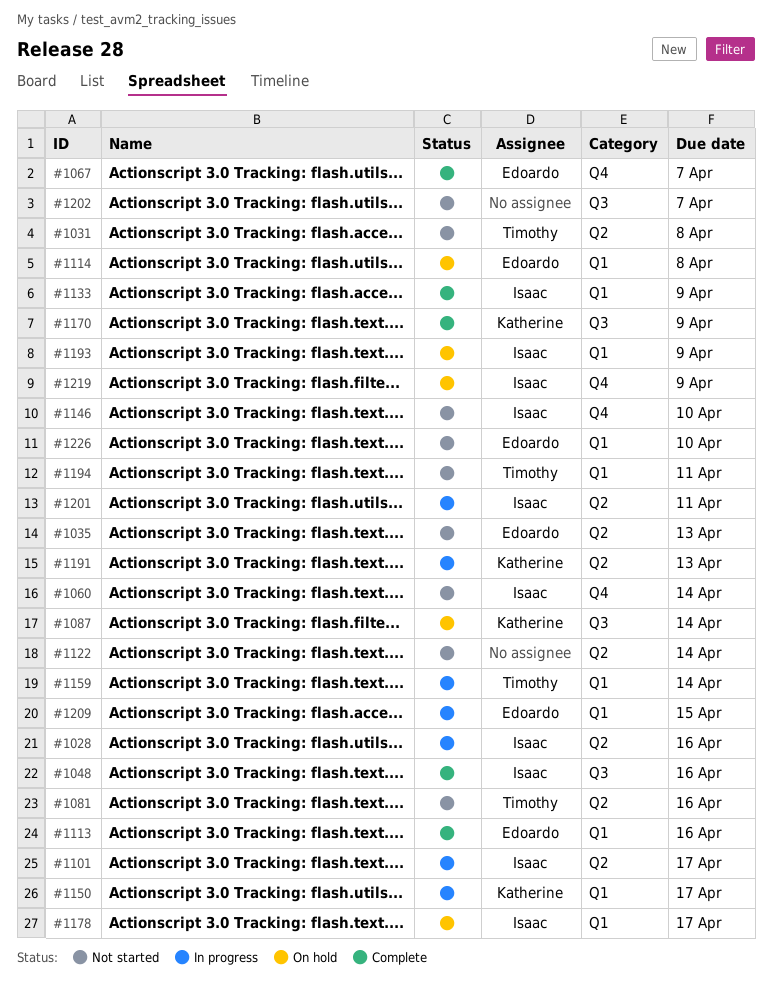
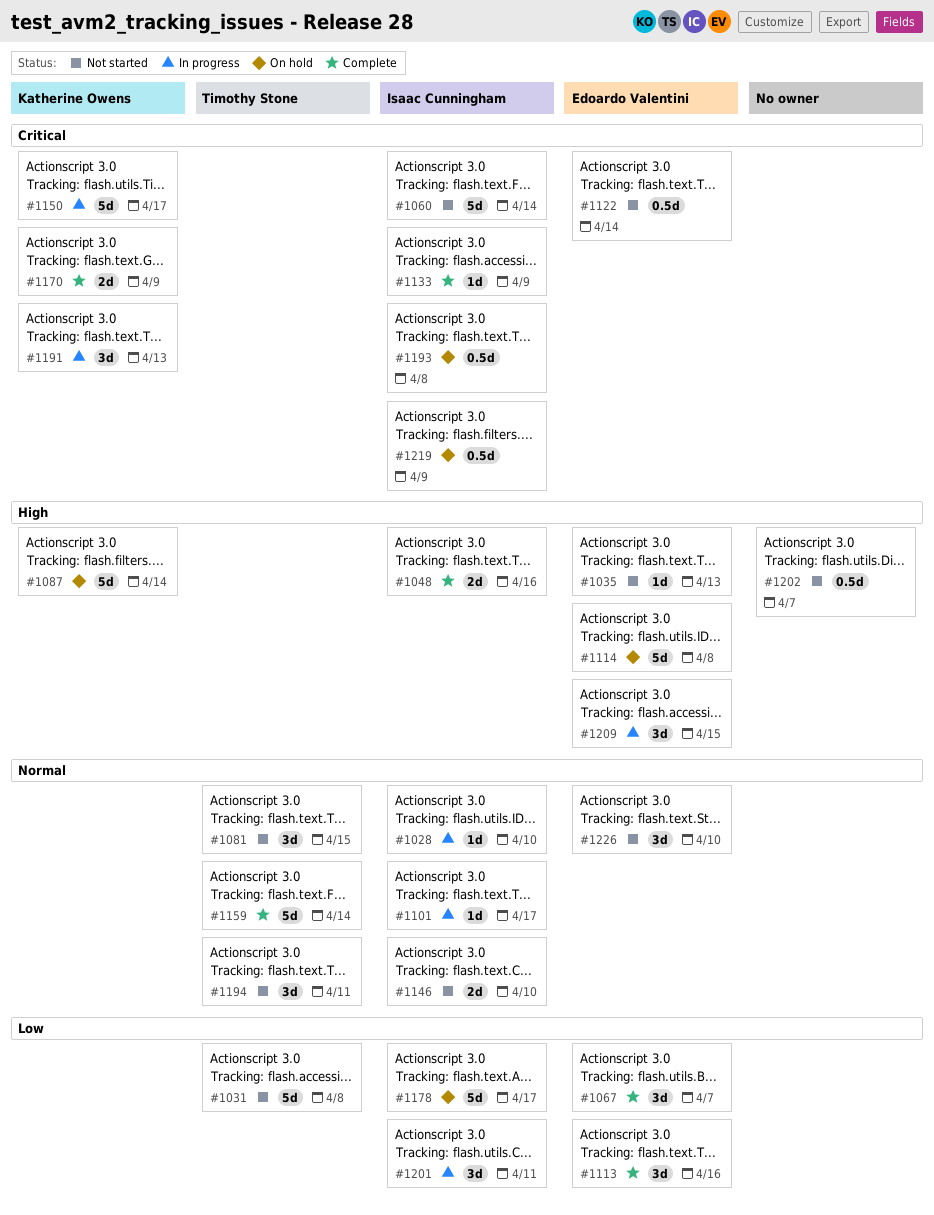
#1028, due: Apr 16 -> Apr 10
#1081, due: Apr 16 -> Apr 15
#1122, owner: none -> Edoardo Valentini
#1159, status: In progress -> Complete
#1193, due: Apr 9 -> Apr 8

